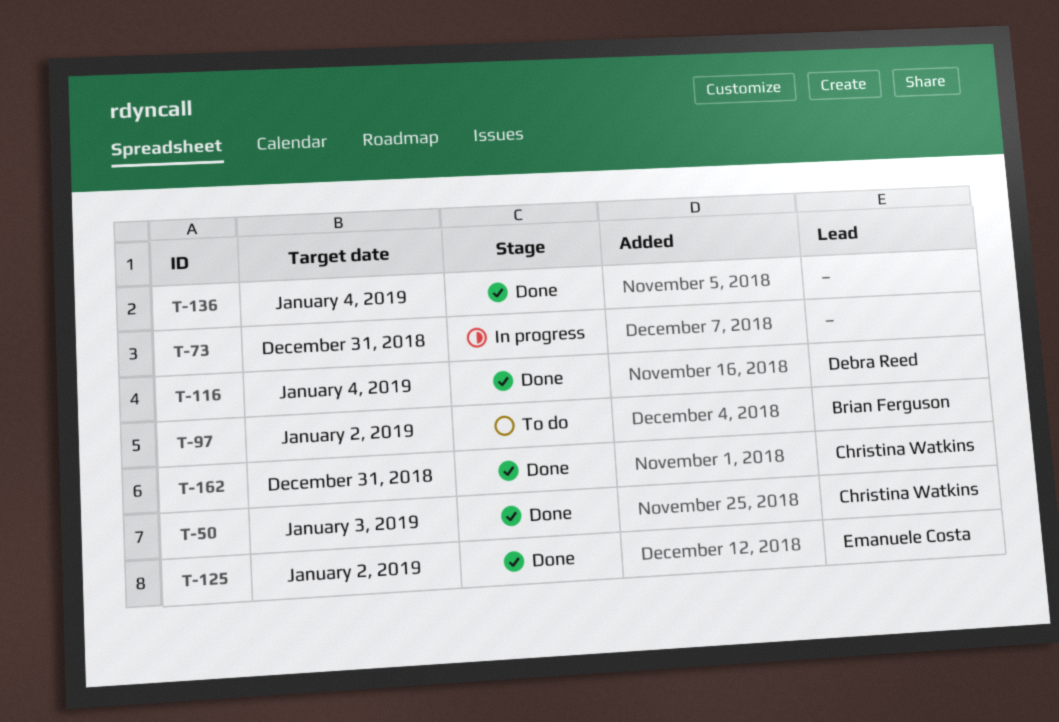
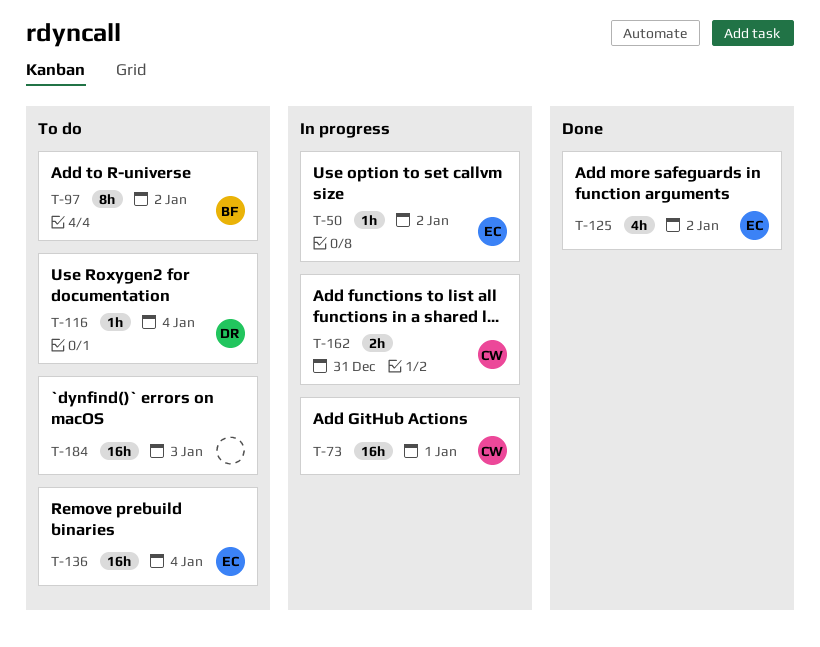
T-50, status: Done -> In progress
T-50, owner: Christina Watkins -> Emanuele Costa
T-50, due: Jan 3 -> Jan 2
T-73, owner: none -> Christina Watkins
T-73, due: Dec 31 -> Jan 1
T-116, status: Done -> To do
T-136, status: Done -> To do
T-136, owner: none -> Emanuele Costa
T-162, status: Done -> In progress
T-184: none -> present

